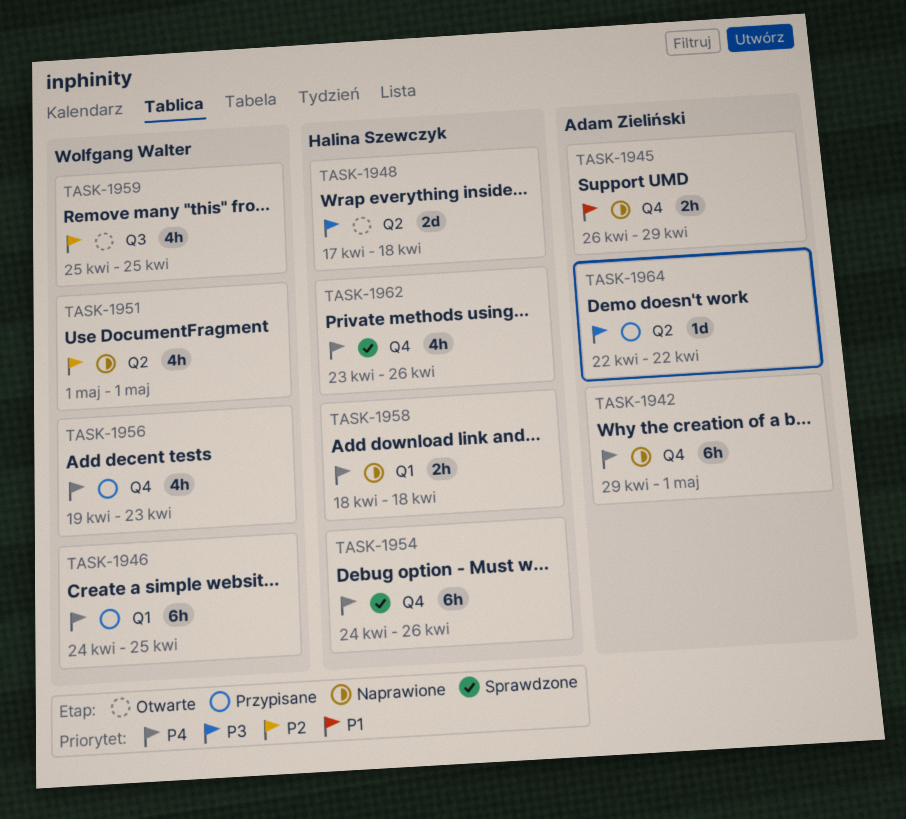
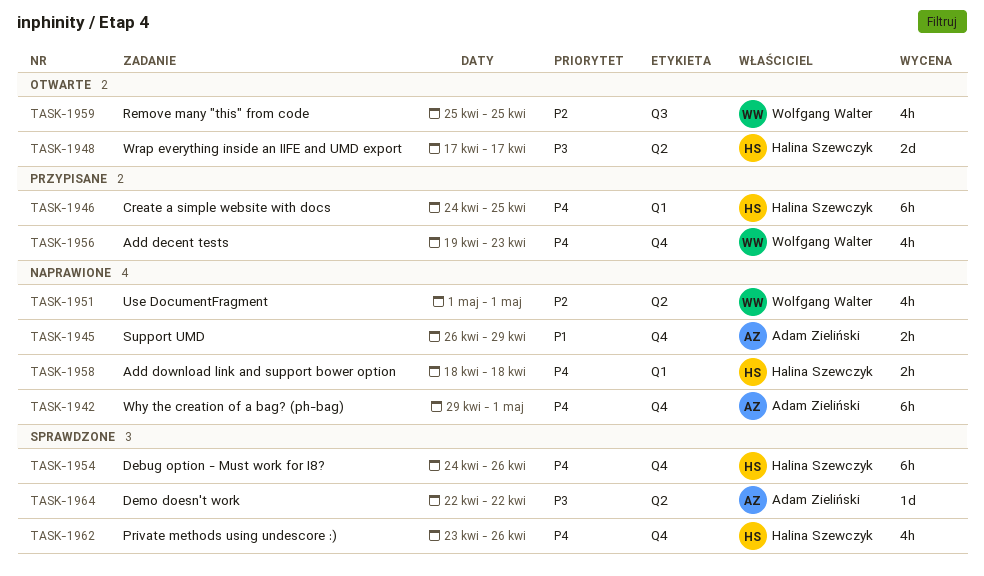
TASK-1946, owner: Wolfgang Walter -> Halina Szewczyk
TASK-1948, due: Apr 18 -> Apr 17
TASK-1964, status: Przypisane -> Sprawdzone

